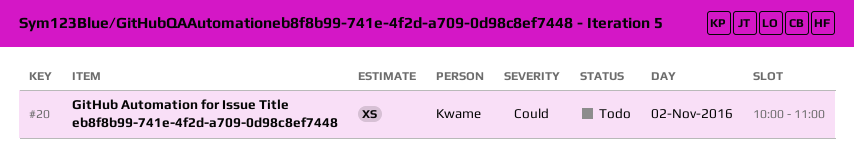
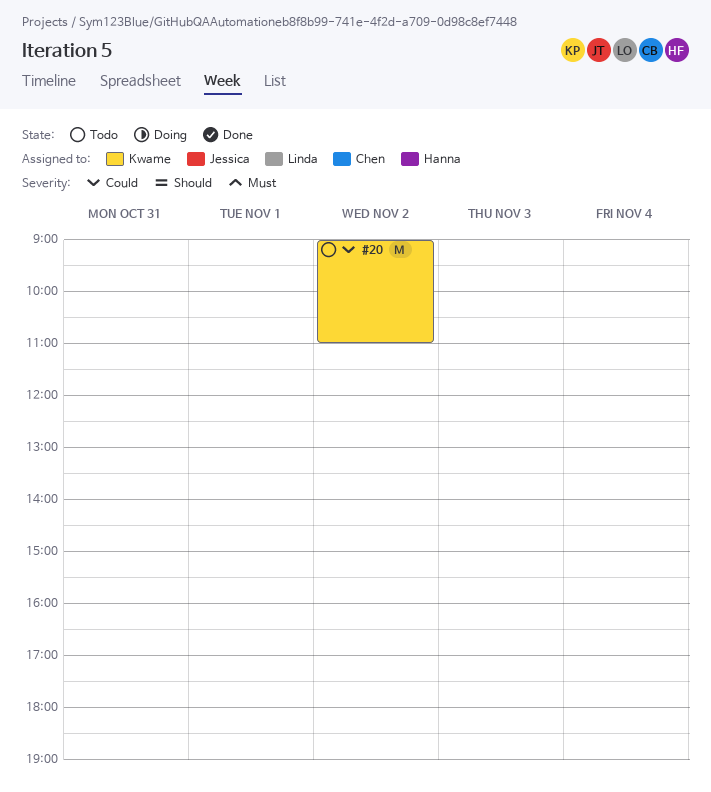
#20, estimate: XS -> M
#20, begins: 10:00 -> 09:00

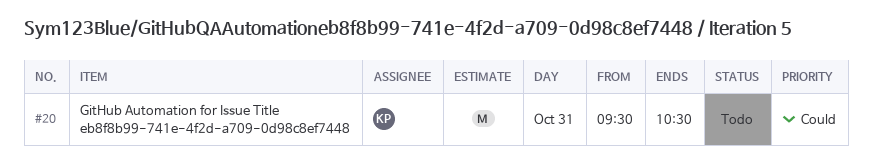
#20, day: Nov 2 -> Oct 31
#20, begins: 09:00 -> 09:30
#20, ends: 11:00 -> 10:30

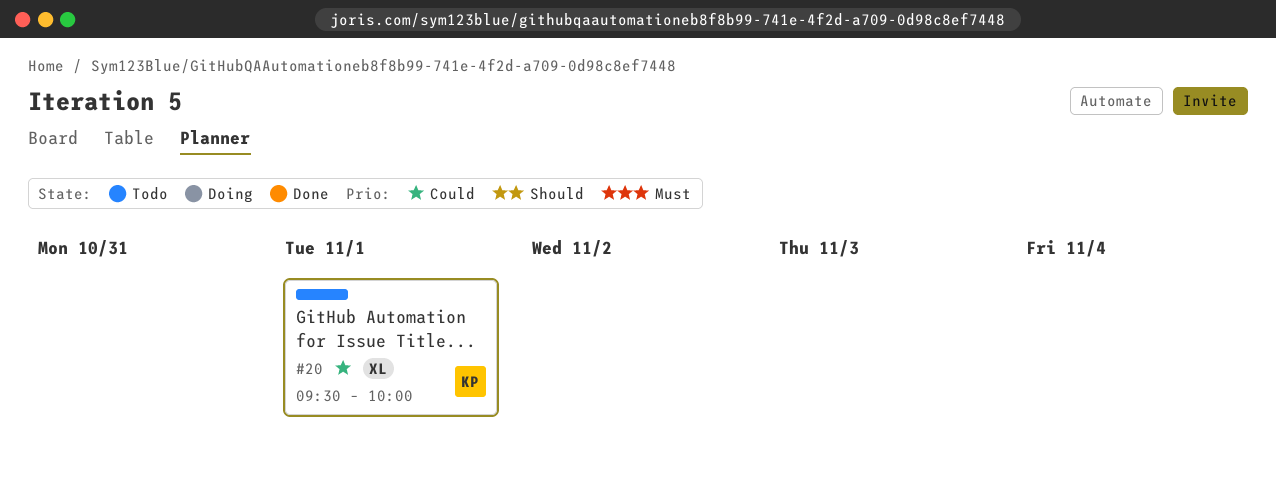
#20, estimate: M -> XL
#20, day: Oct 31 -> Nov 1
#20, ends: 10:30 -> 10:00

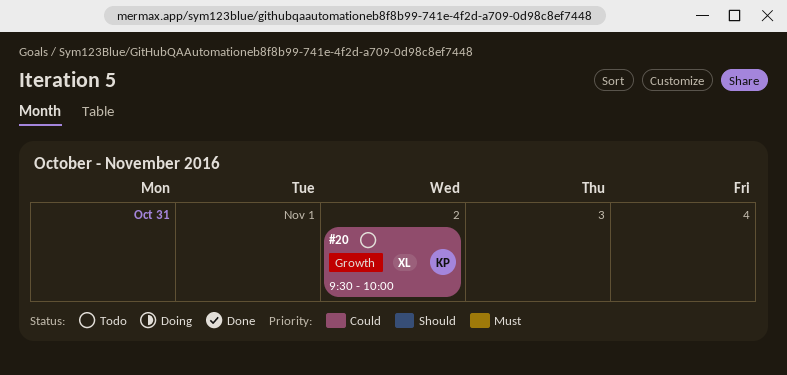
#20, day: Nov 1 -> Nov 2

